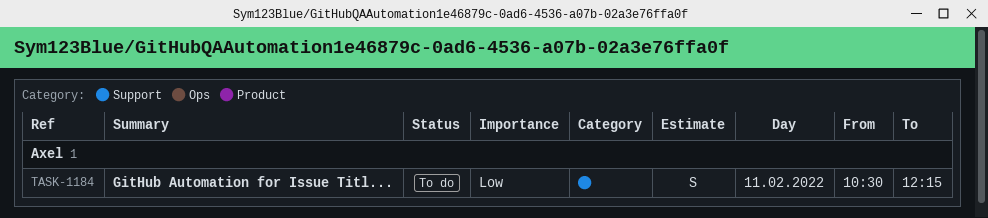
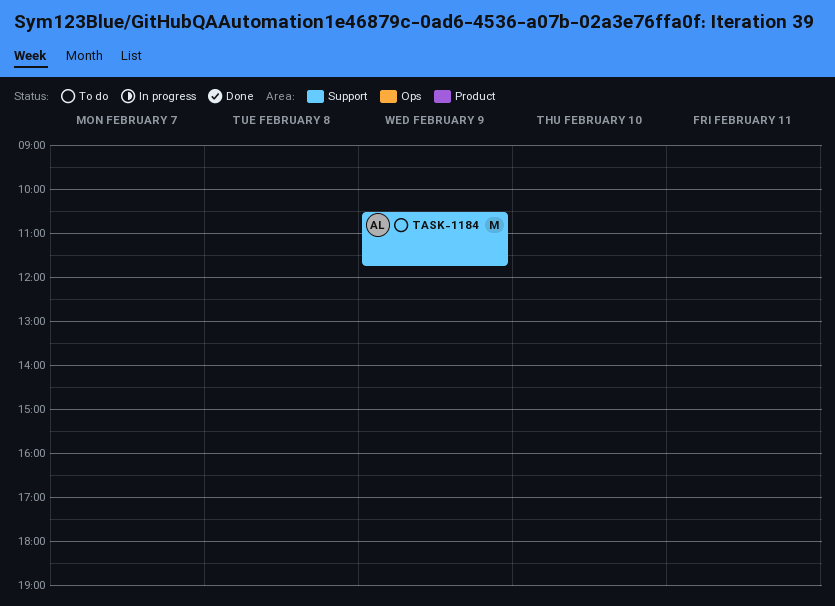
TASK-1184, estimate: S -> M
TASK-1184, day: Feb 11 -> Feb 9
TASK-1184, ends: 12:15 -> 11:45

